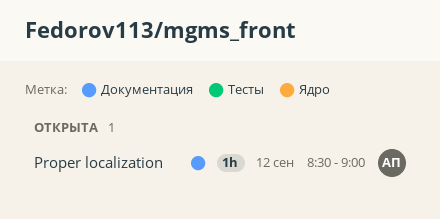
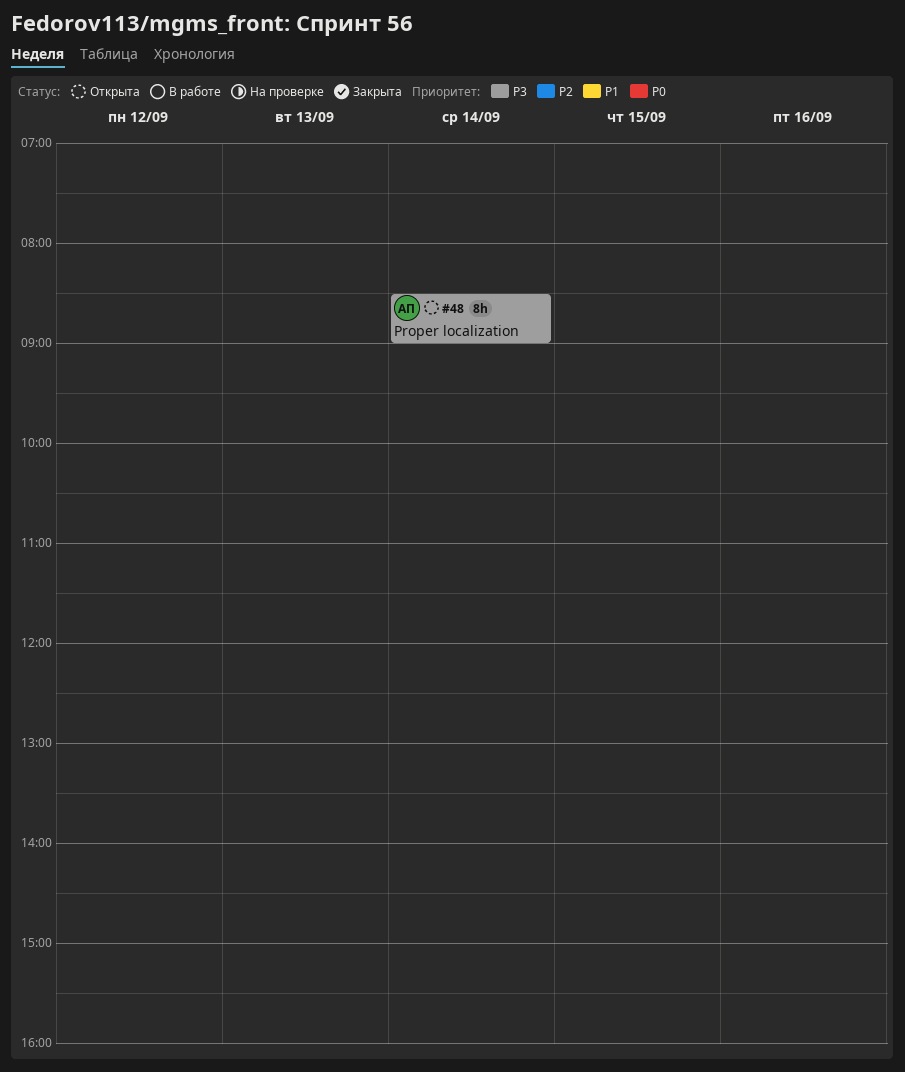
Proper localization, estimate: 1h -> 8h
Proper localization, day: Sep 12 -> Sep 14

